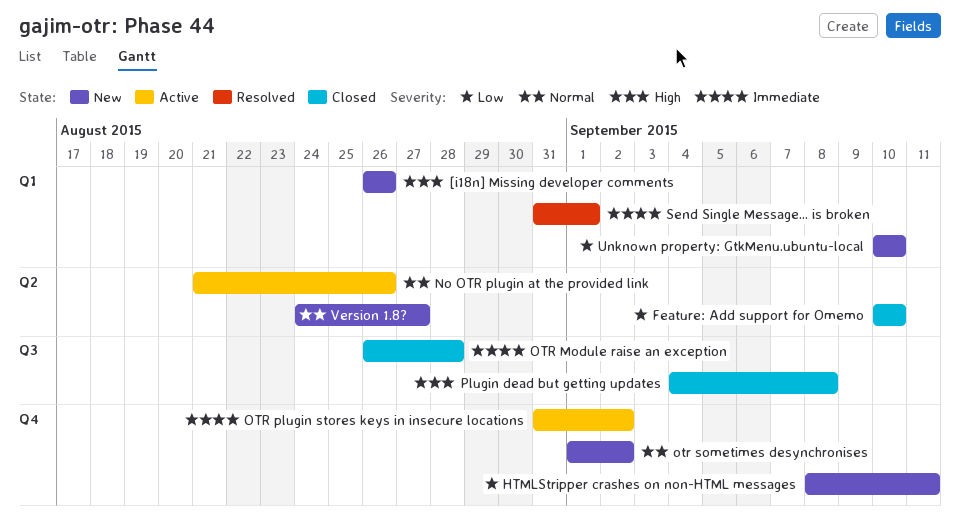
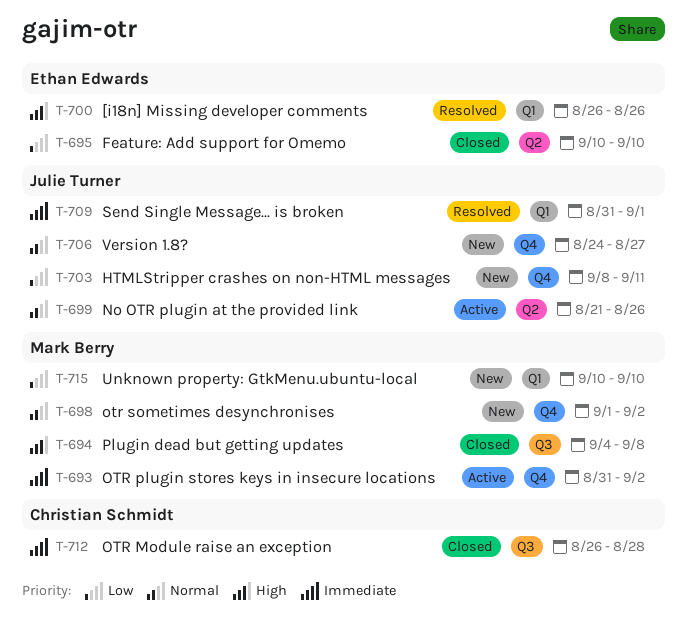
[i18n] Missing developer comments, status: New -> Resolved
Version 1.8?, label: Q2 -> Q4

